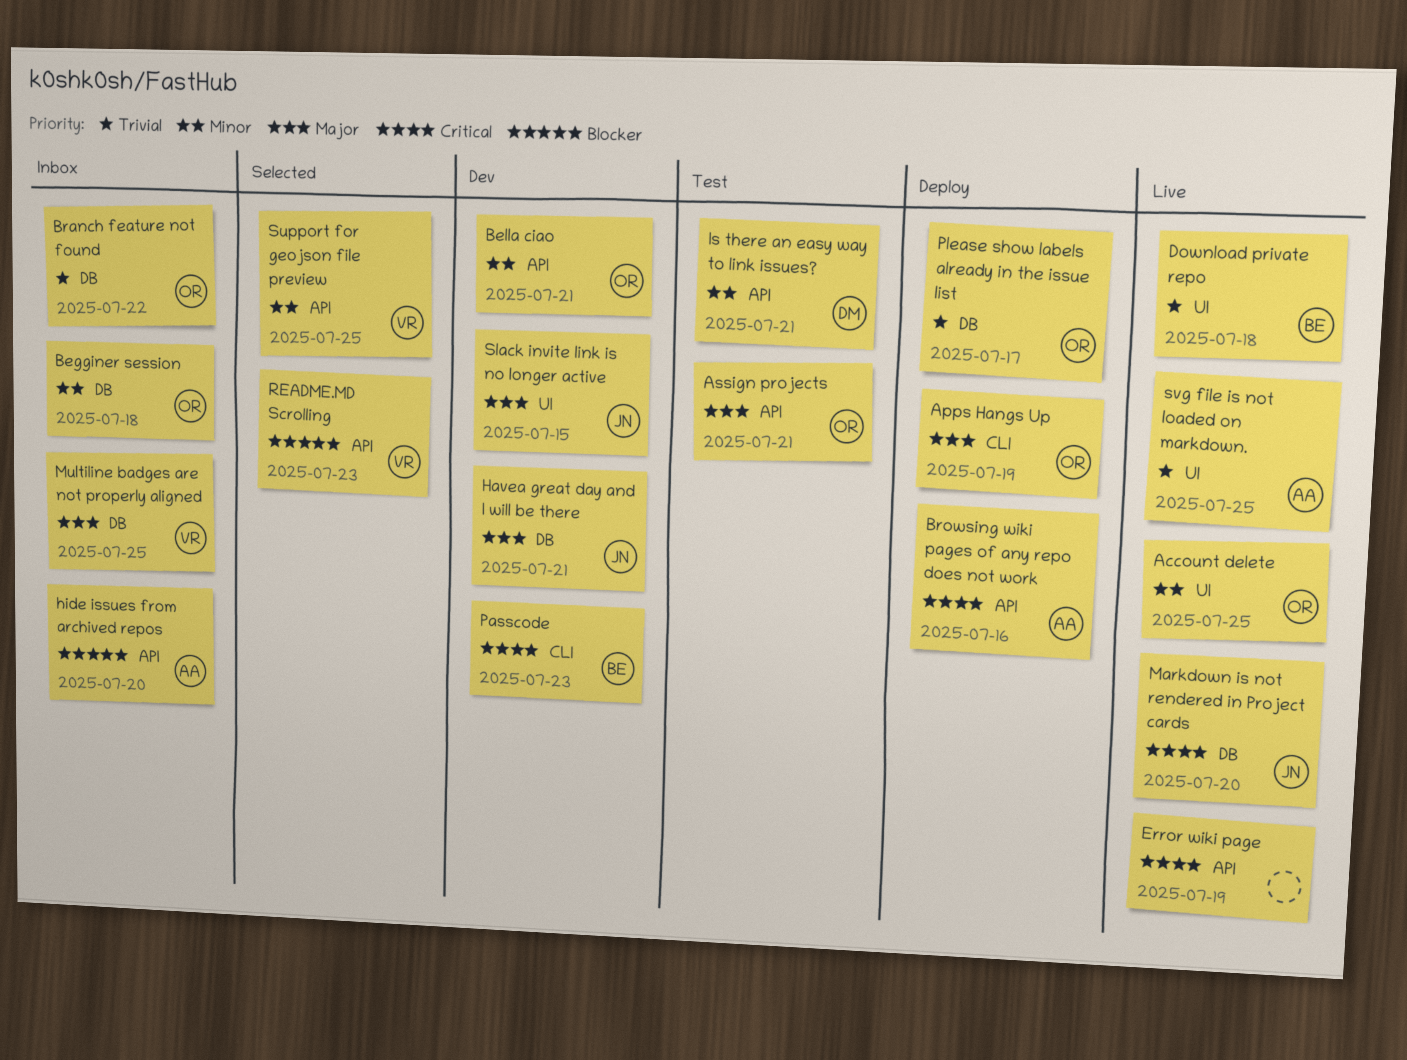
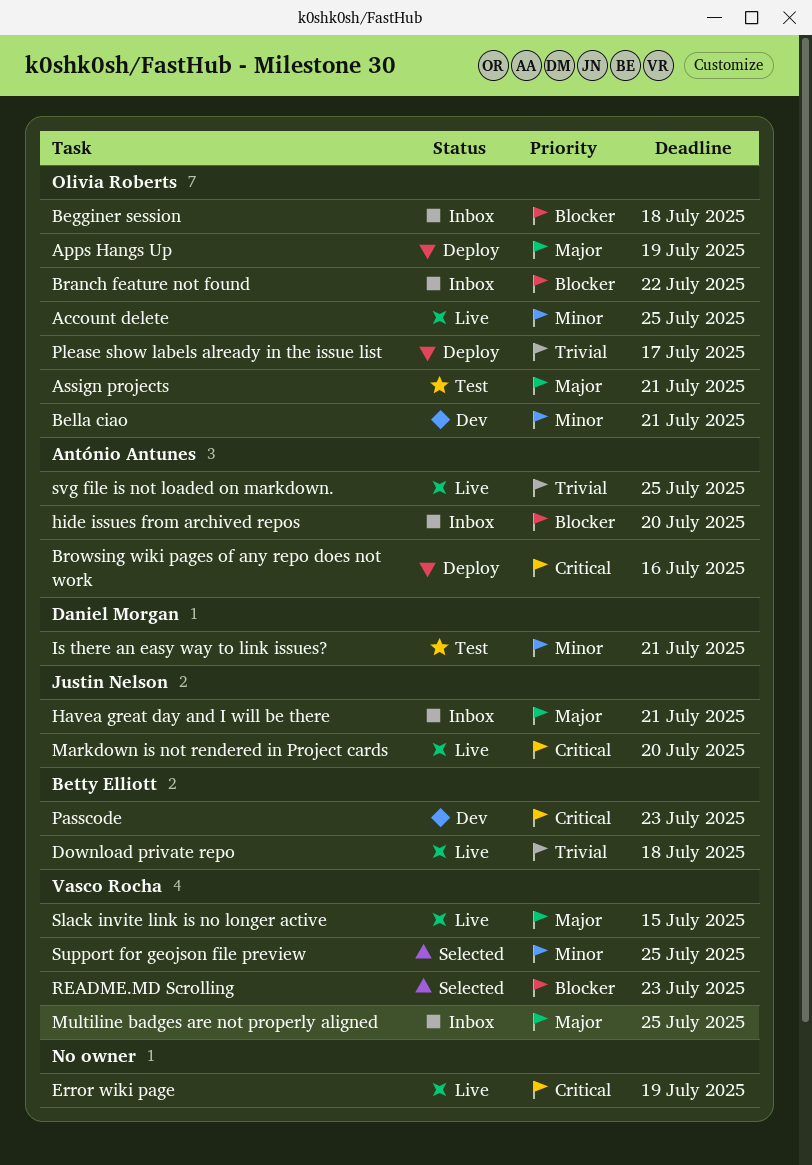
Begginer session, priority: Minor -> Blocker
Branch feature not found, priority: Trivial -> Blocker
Havea great day and I will be there, status: Dev -> Inbox
Slack invite link is no longer active, status: Dev -> Live
Slack invite link is no longer active, owner: Justin Nelson -> Vasco Rocha

